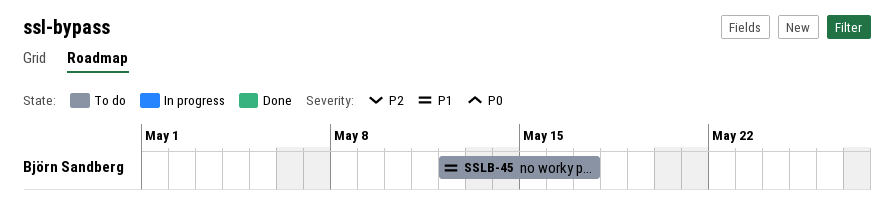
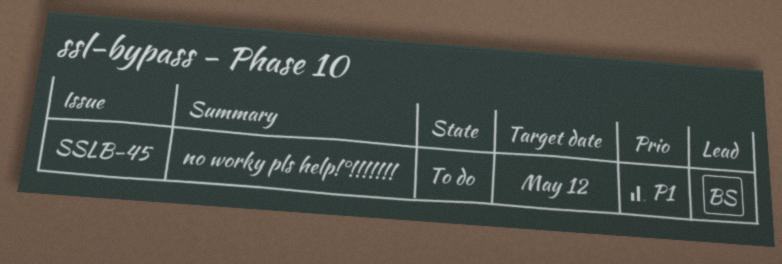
SSLB-45, due: May 17 -> May 12

